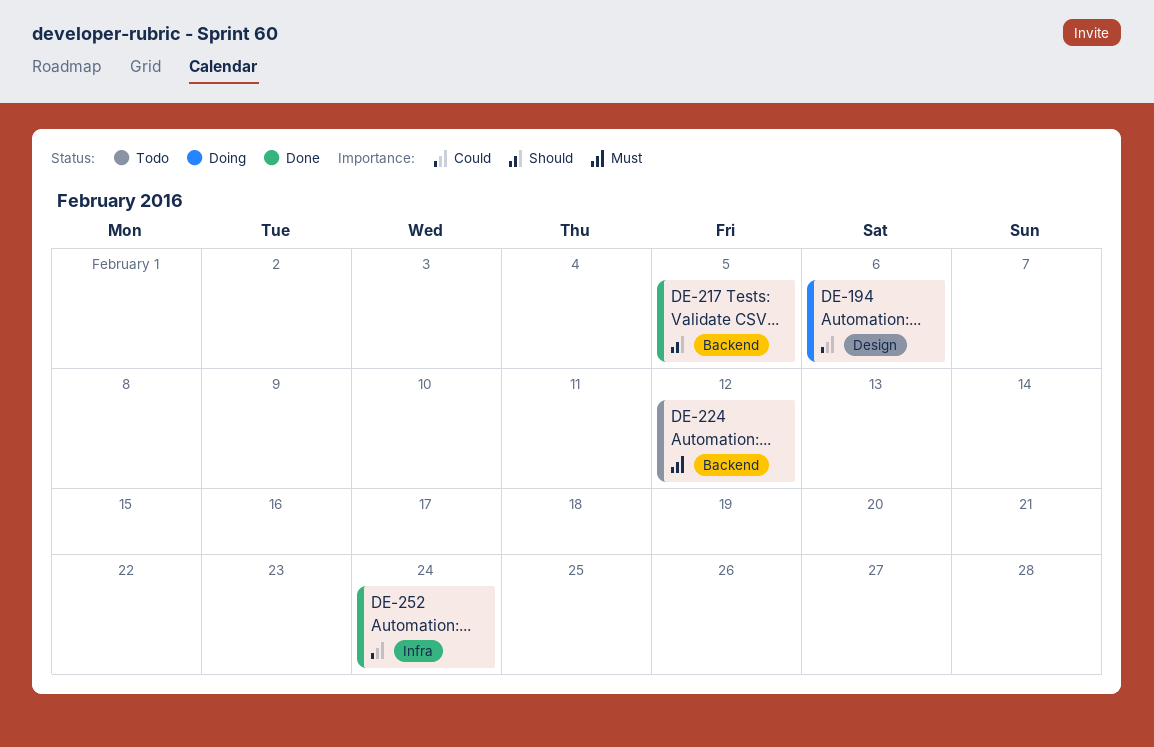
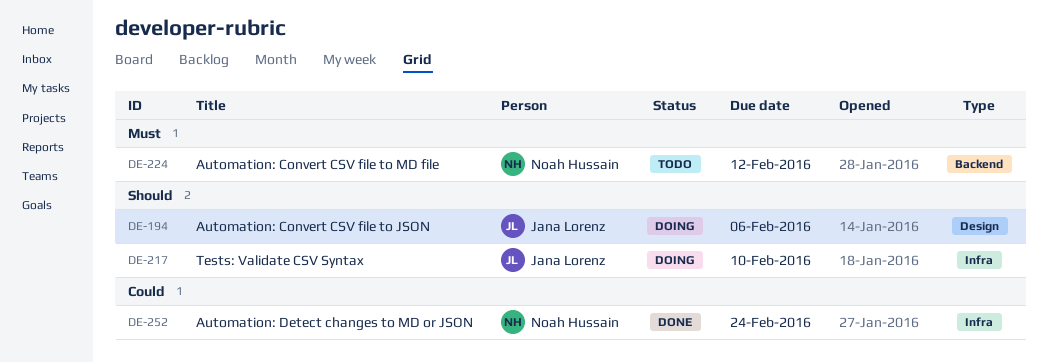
DE-194, priority: Could -> Should
DE-217, status: Done -> Doing
DE-217, label: Backend -> Infra
DE-217, due: Feb 5 -> Feb 10

